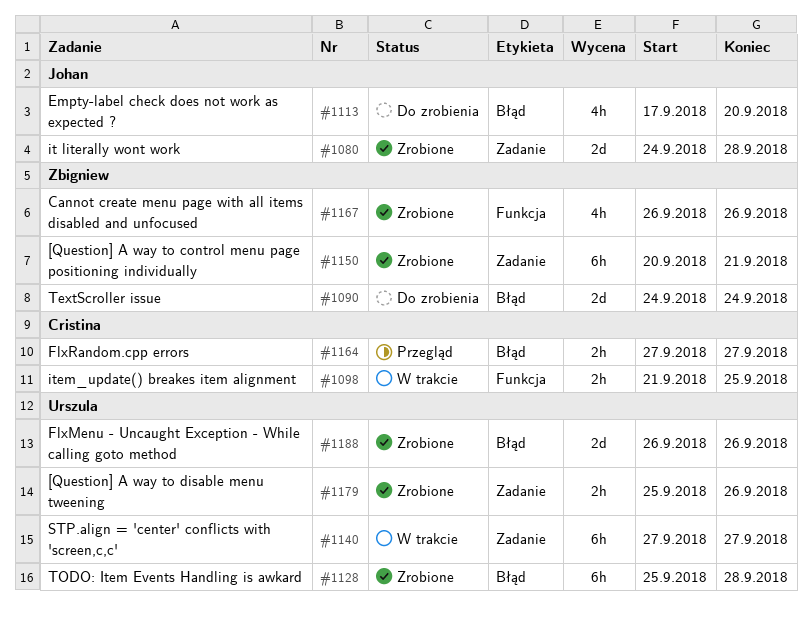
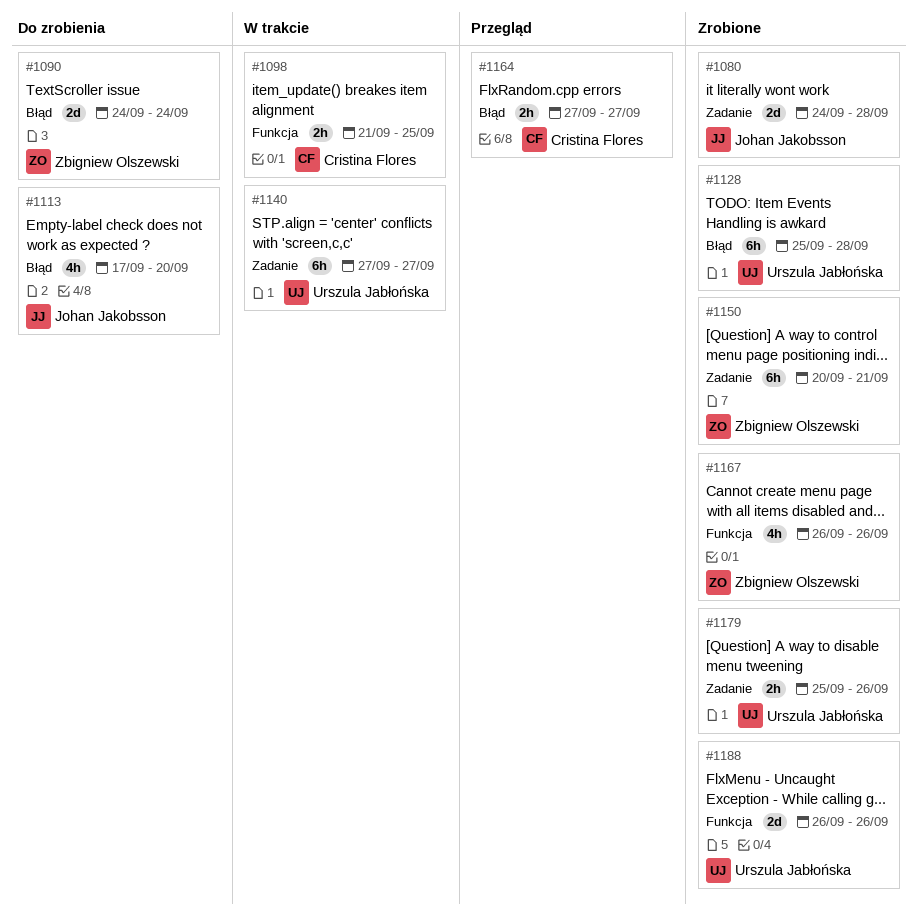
#1188, label: Błąd -> Funkcja

